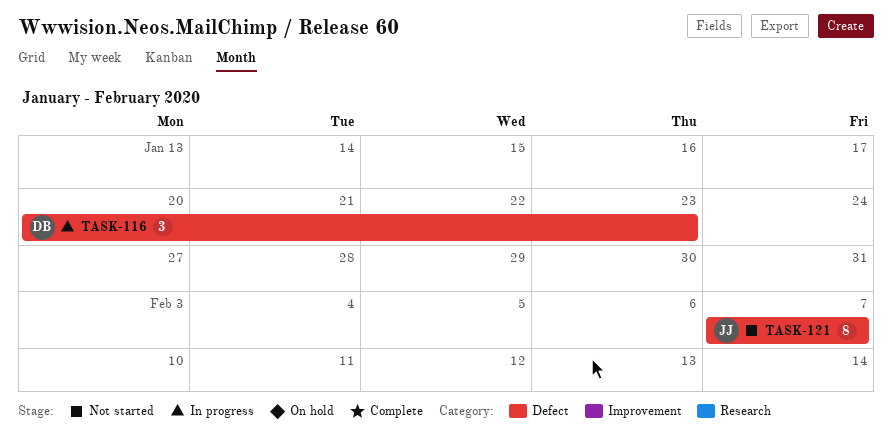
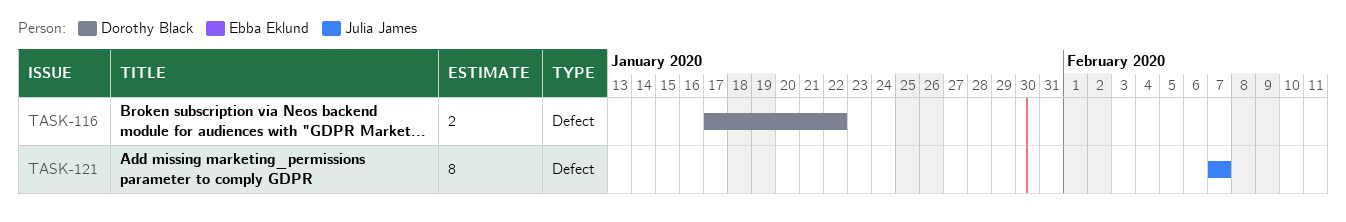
TASK-116, estimate: 3 -> 2
TASK-116, start: Jan 20 -> Jan 17
TASK-116, due: Jan 23 -> Jan 22

